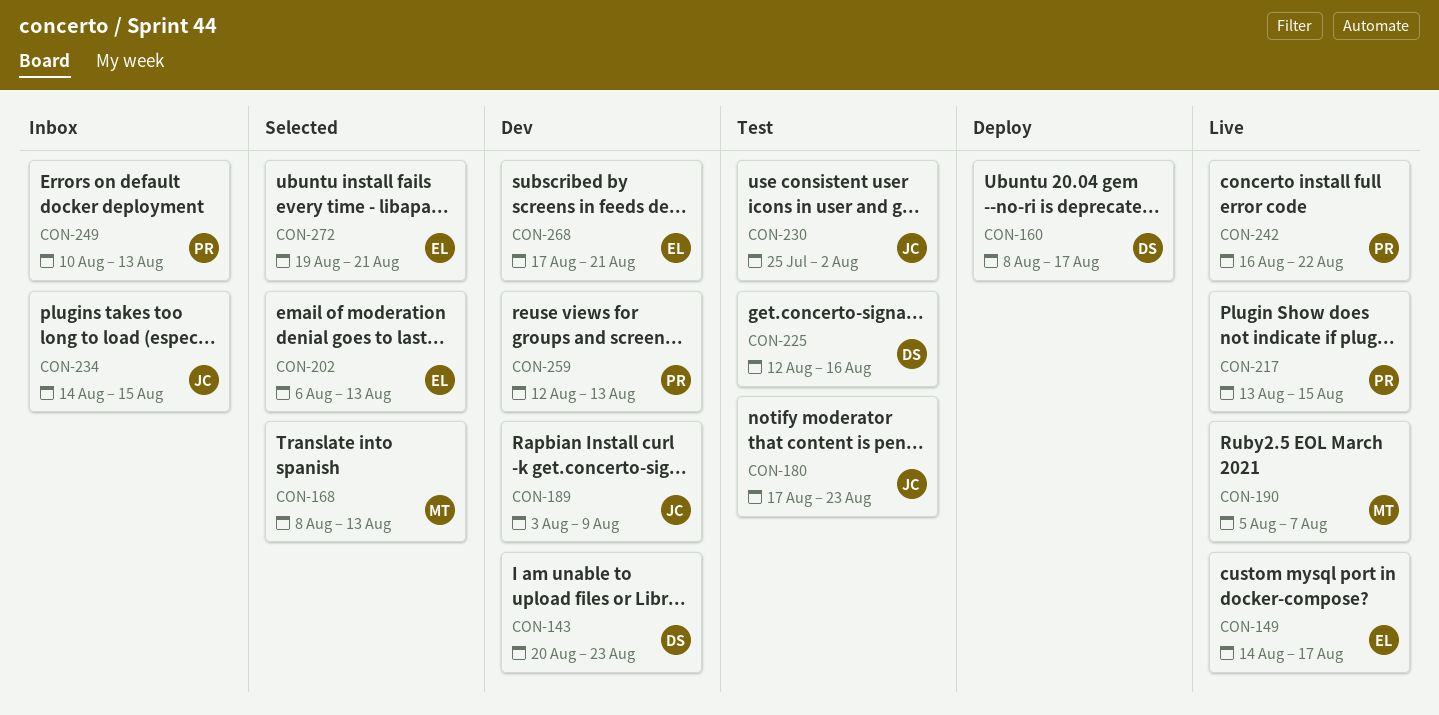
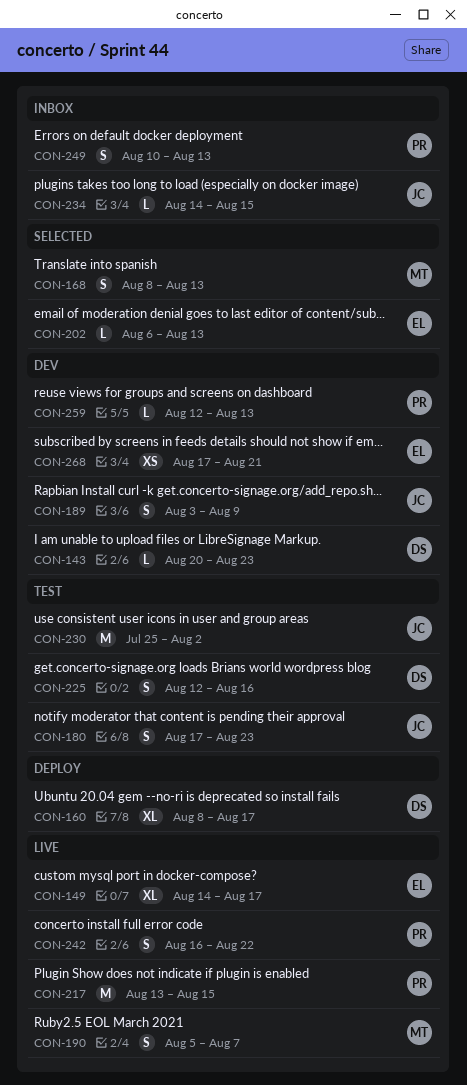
CON-272: present -> none

